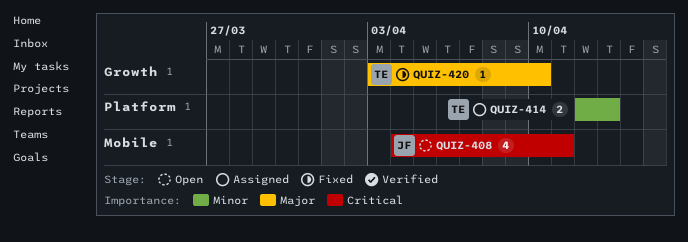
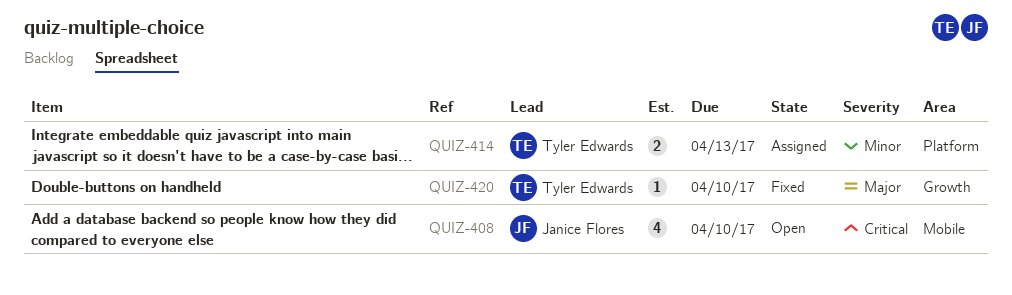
QUIZ-408, due: Apr 11 -> Apr 10

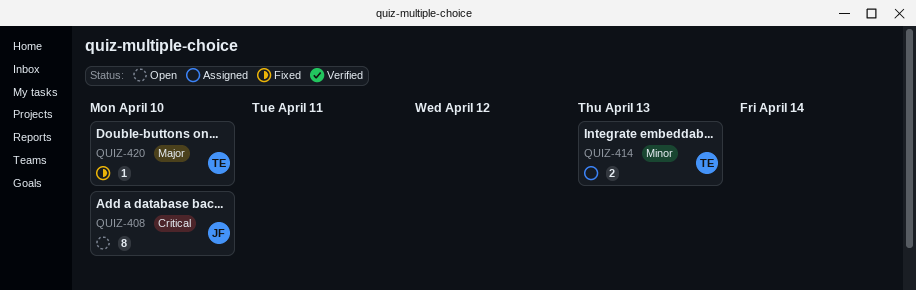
QUIZ-408, estimate: 4 -> 8

